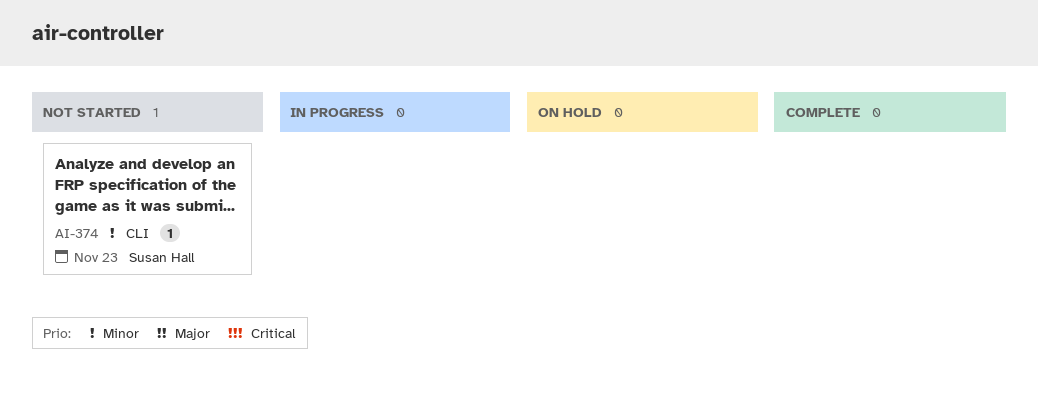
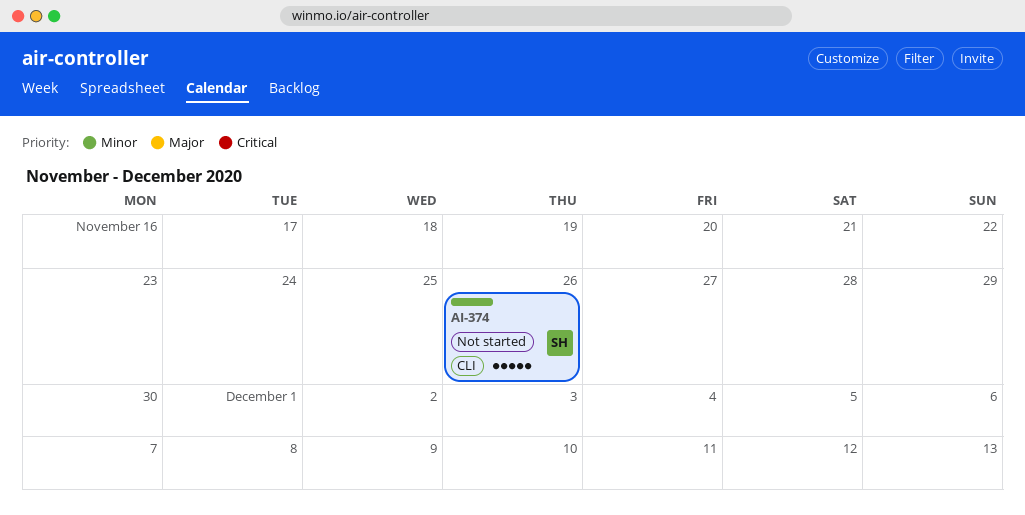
AI-374, estimate: 1 -> 5
AI-374, due: Nov 23 -> Nov 26

